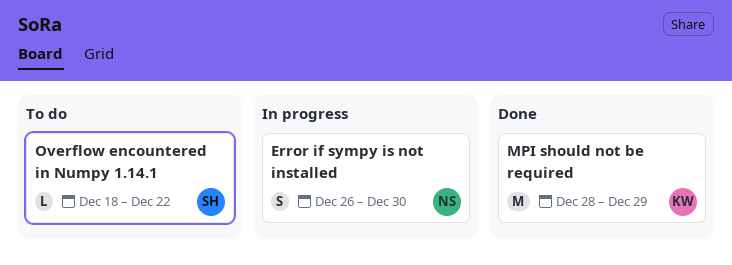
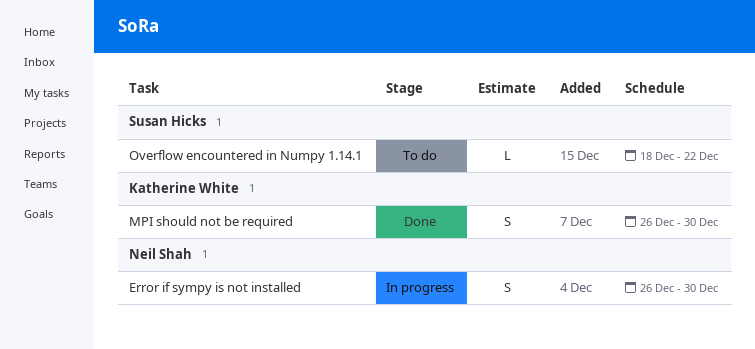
MPI should not be required, estimate: M -> S
MPI should not be required, start: Dec 28 -> Dec 26
MPI should not be required, due: Dec 29 -> Dec 30

